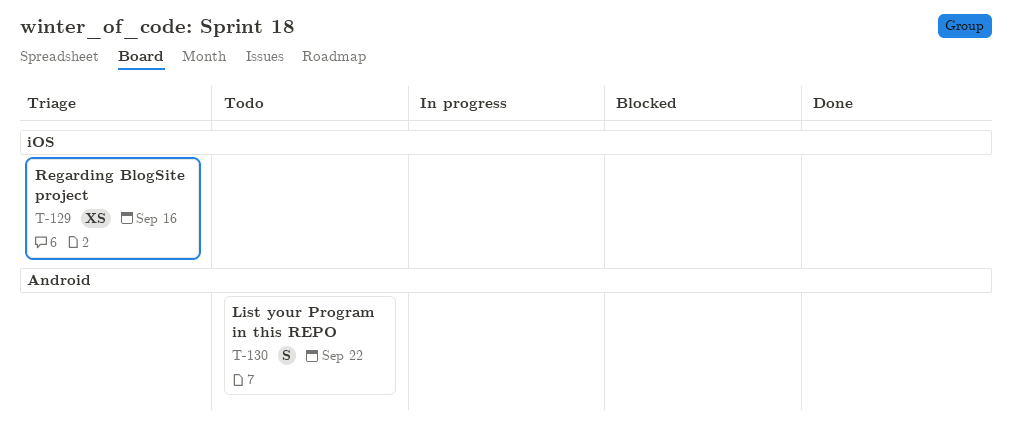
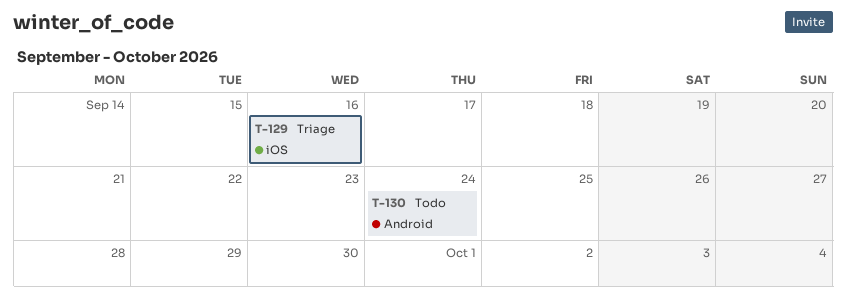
T-130, due: Sep 22 -> Sep 24

